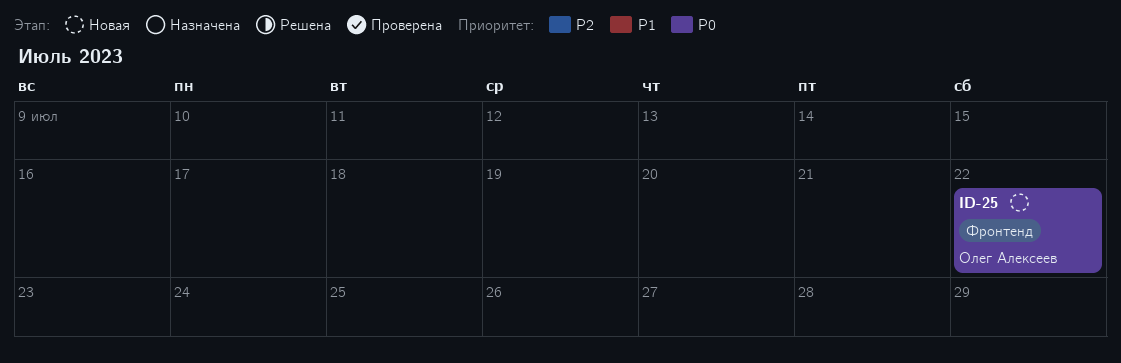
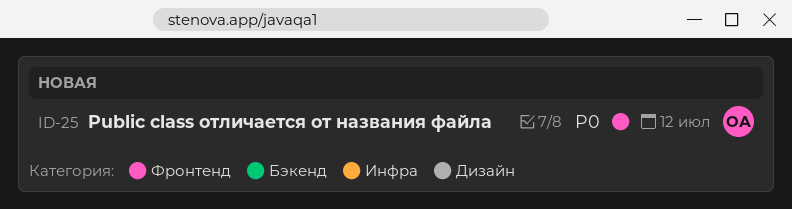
ID-25, due: Jul 22 -> Jul 12

